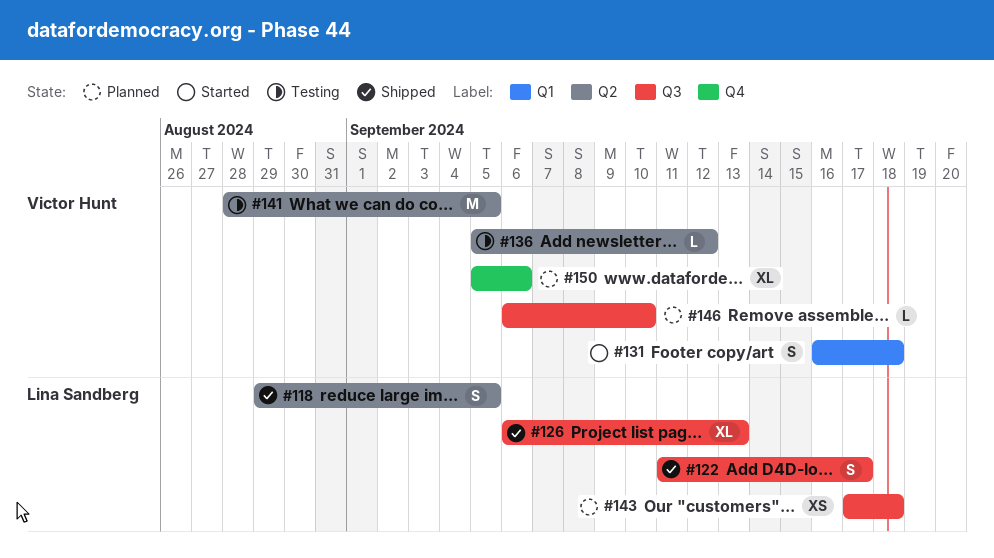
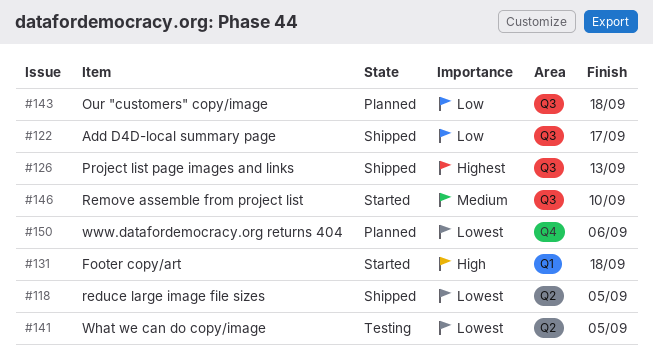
#136: present -> none
#146, status: Planned -> Started

